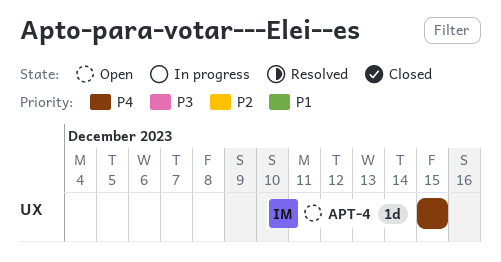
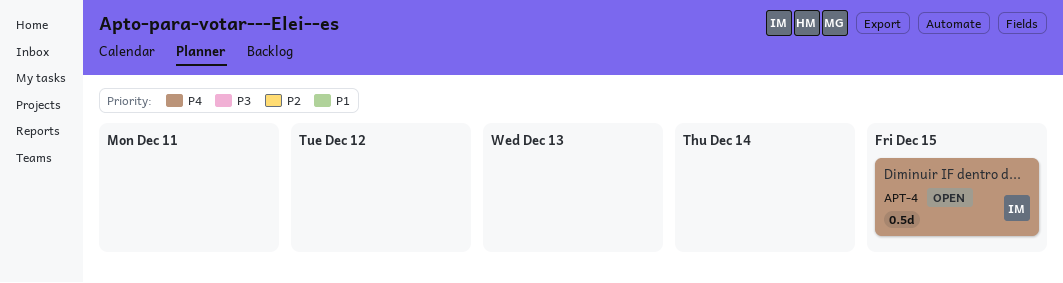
APT-4, estimate: 1d -> 0.5d

